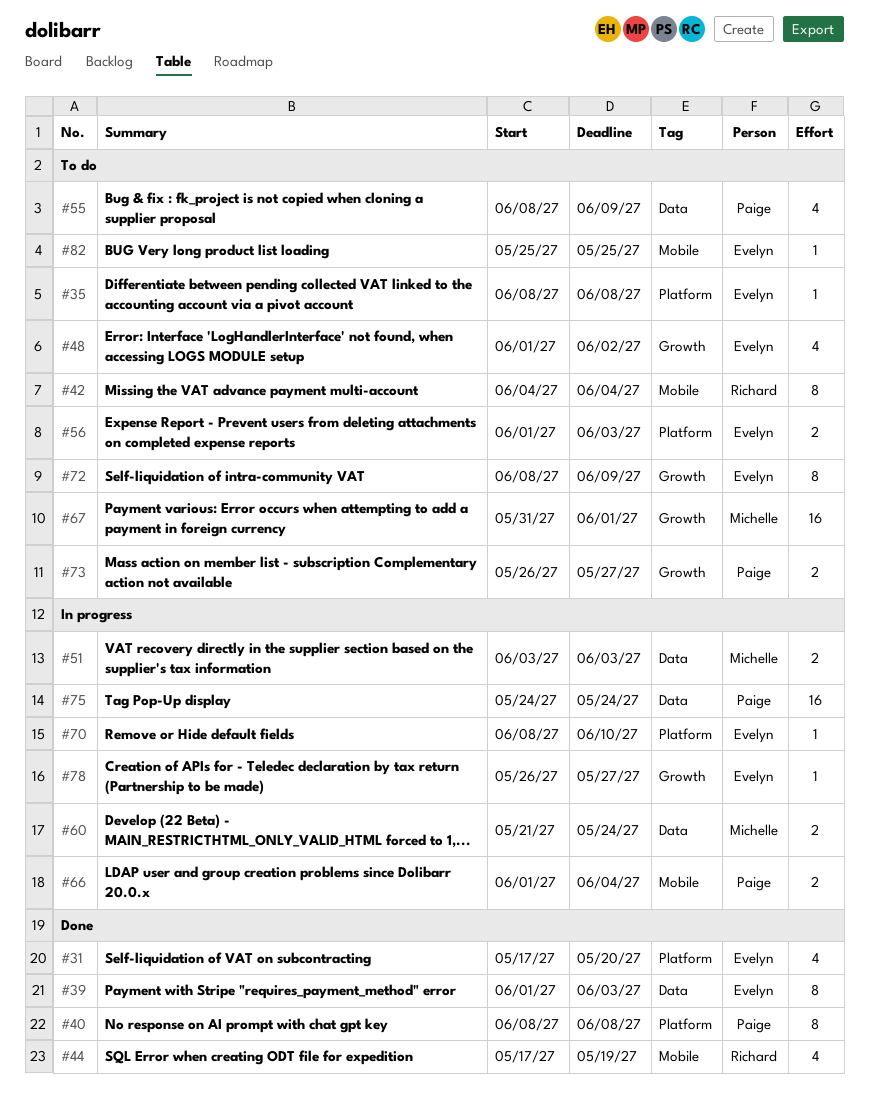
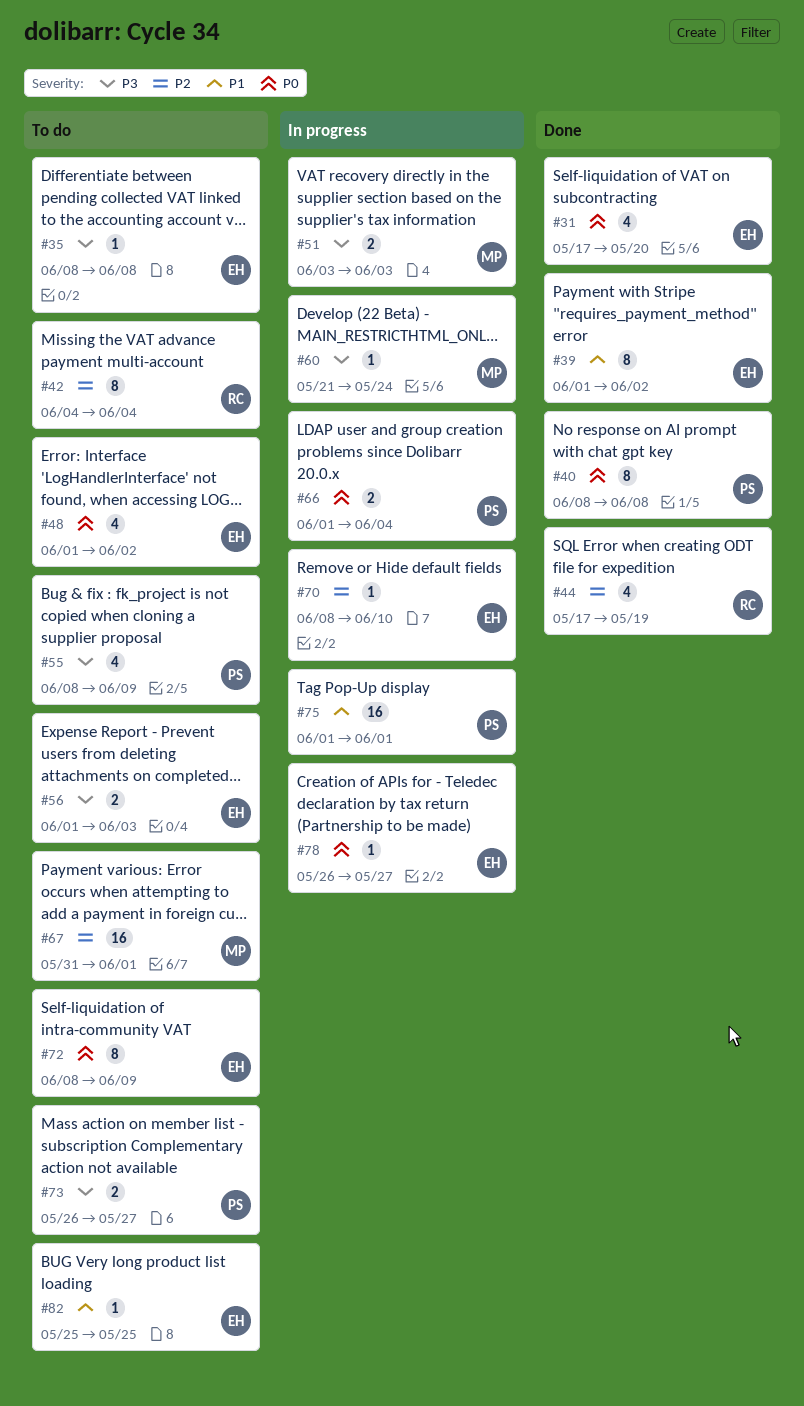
#39, due: Jun 3 -> Jun 2
#60, estimate: 2 -> 1
#75, start: May 24 -> Jun 1
#75, due: May 24 -> Jun 1

